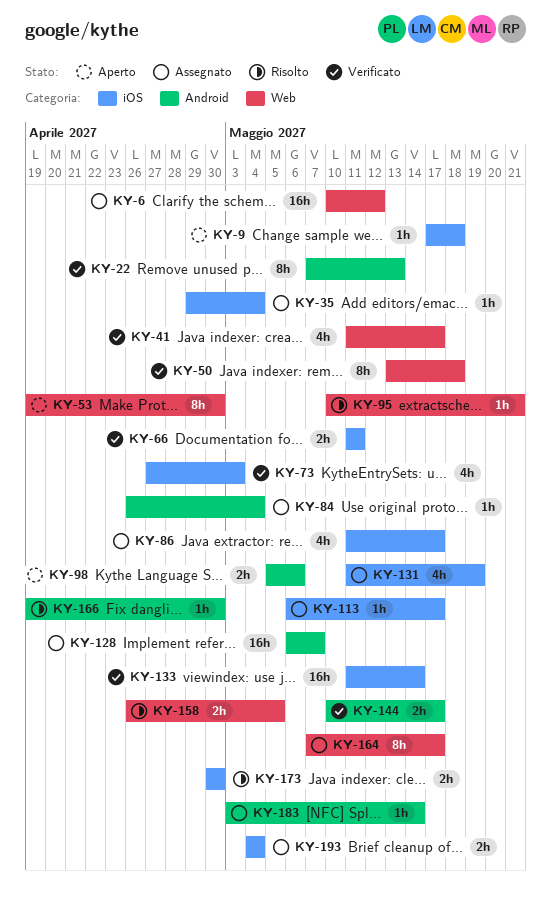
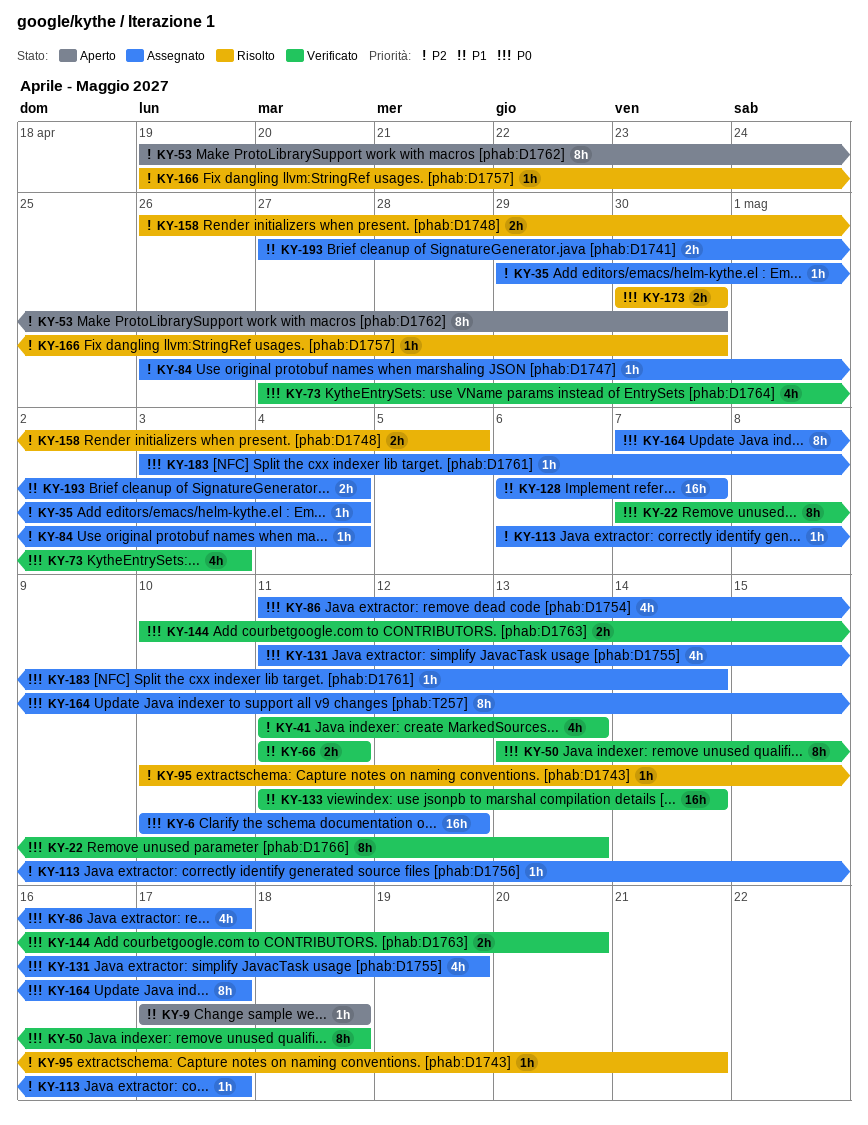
KY-41, due: May 17 -> May 13
KY-98: present -> none
KY-144, due: May 17 -> May 20
KY-193, start: May 4 -> Apr 27

